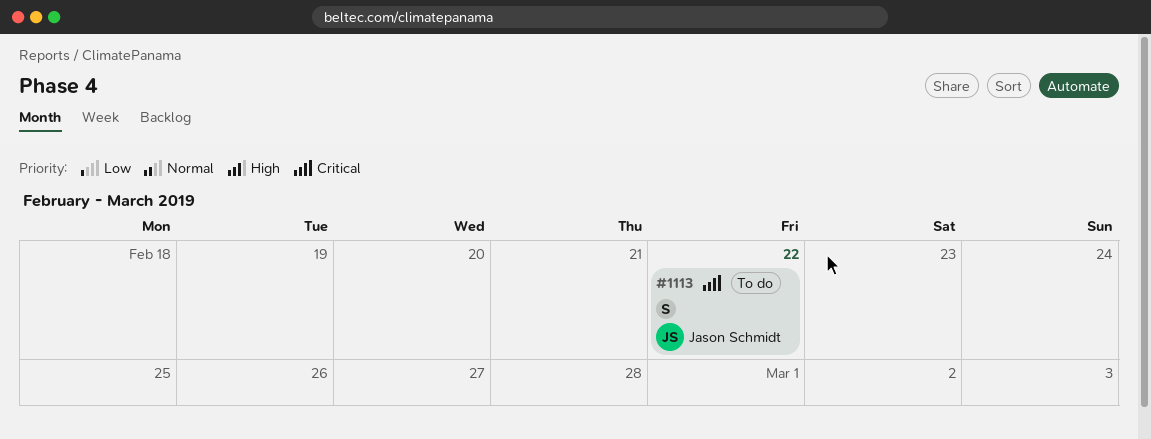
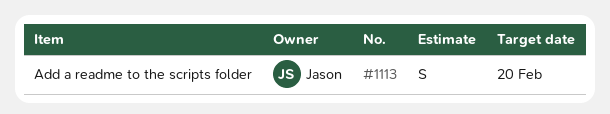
#1113, due: Feb 22 -> Feb 20

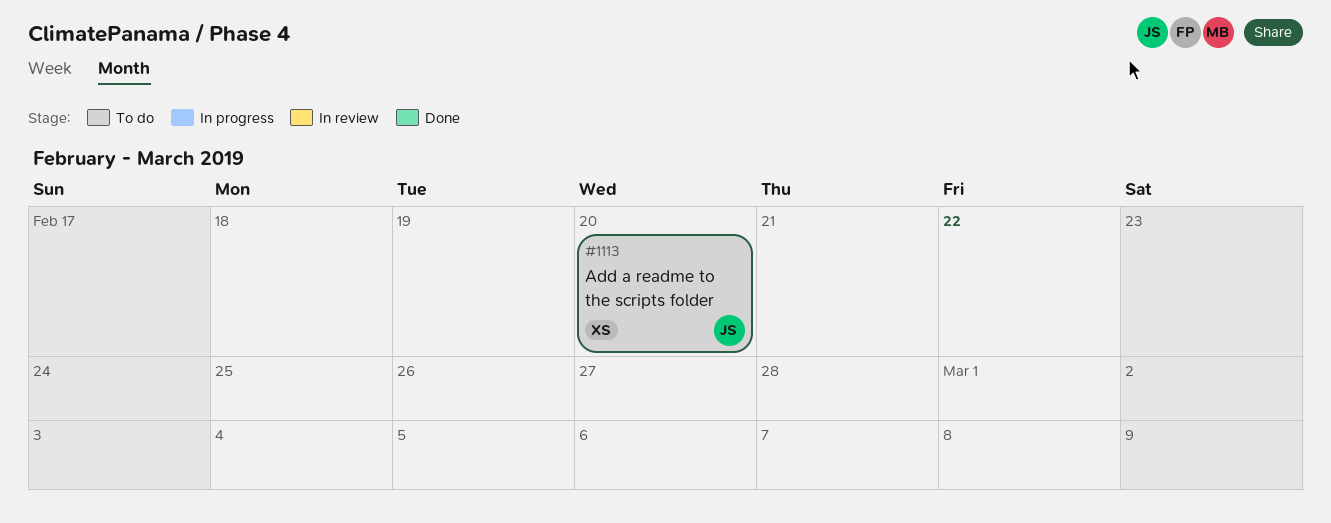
#1113, estimate: S -> XS

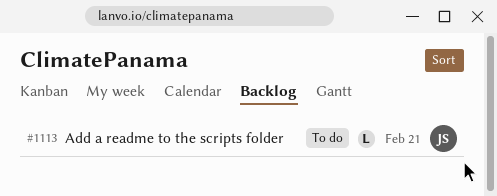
#1113, estimate: XS -> L
#1113, due: Feb 20 -> Feb 21

